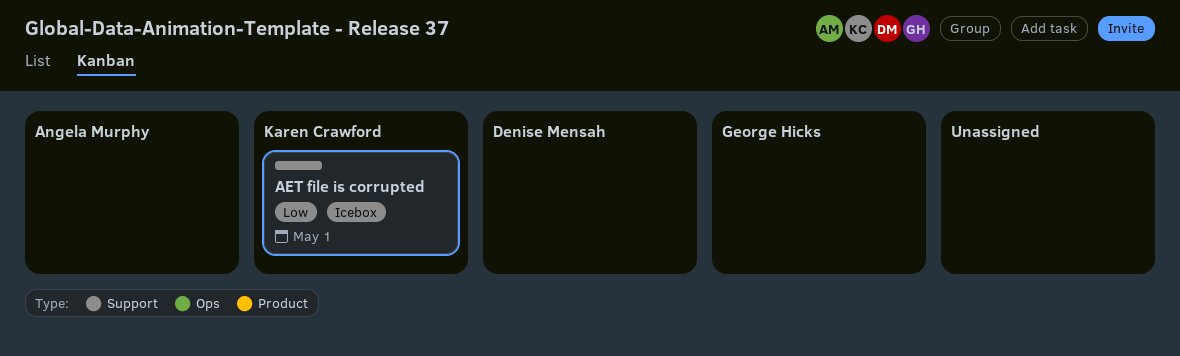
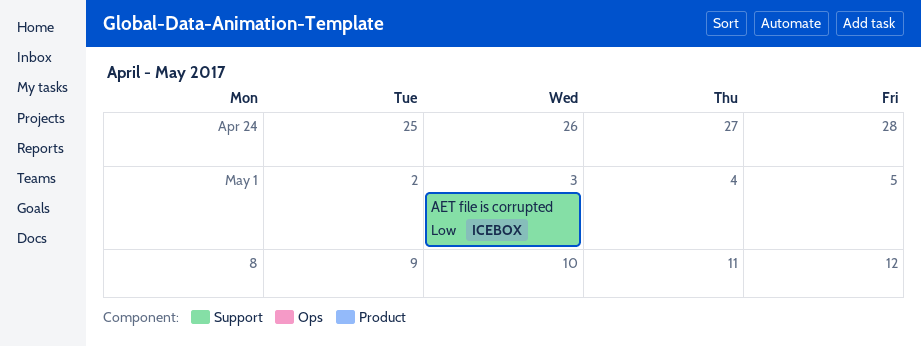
AET file is corrupted, due: May 1 -> May 3

